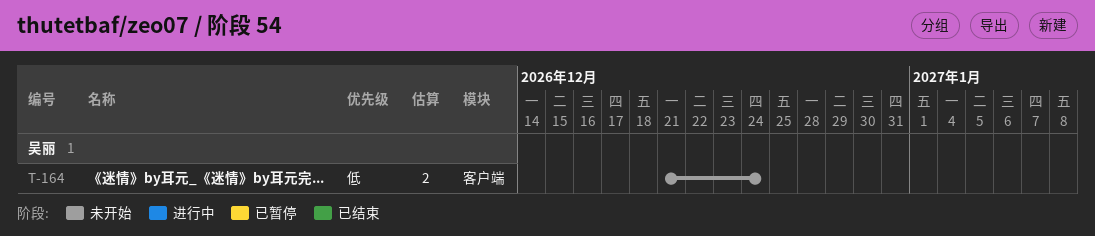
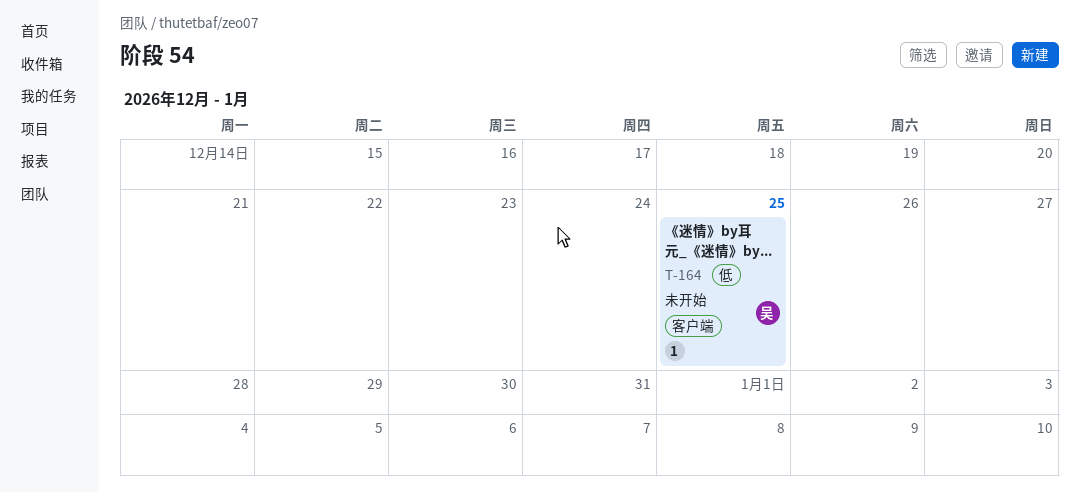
T-164, estimate: 2 -> 1
T-164, due: Dec 24 -> Dec 25

